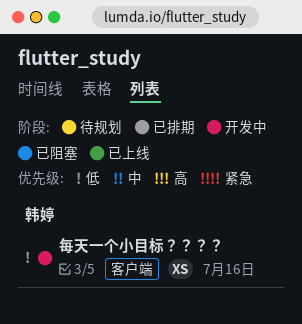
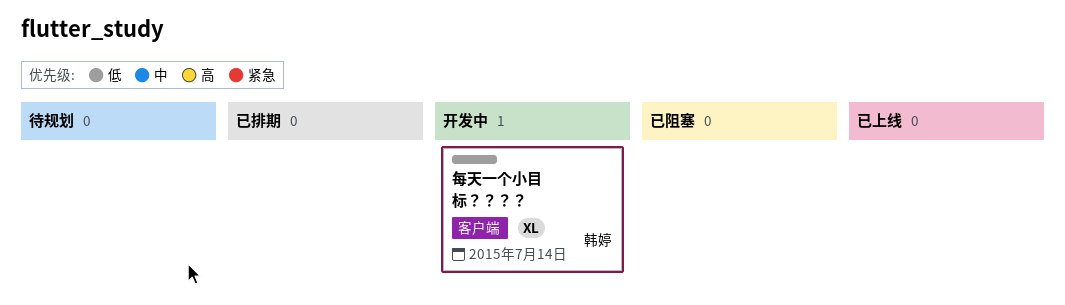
每天一个小目标？？？？, estimate: XS -> XL
每天一个小目标？？？？, due: Jul 16 -> Jul 14

